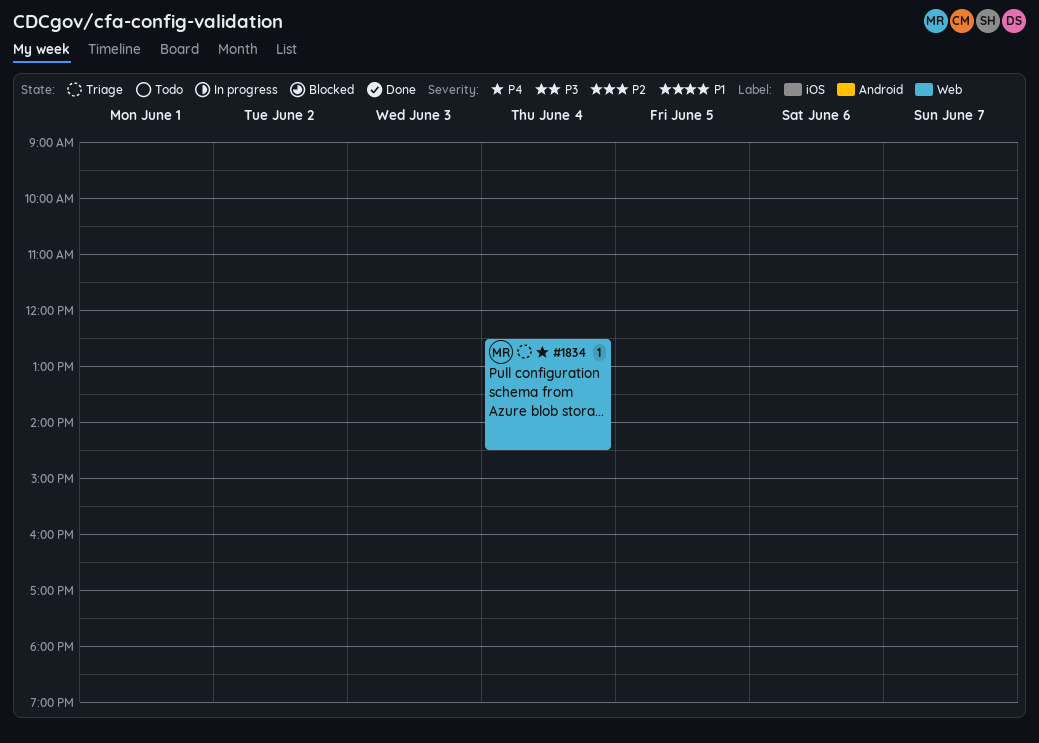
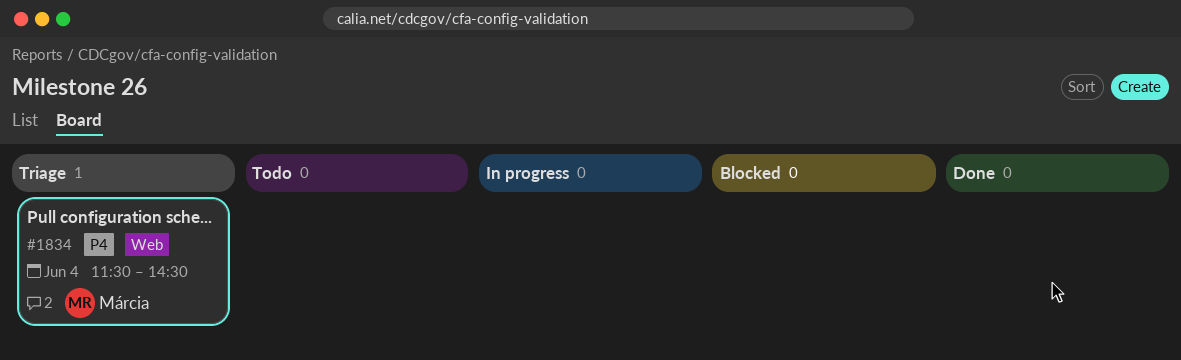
#1834, begins: 12:30 -> 11:30

